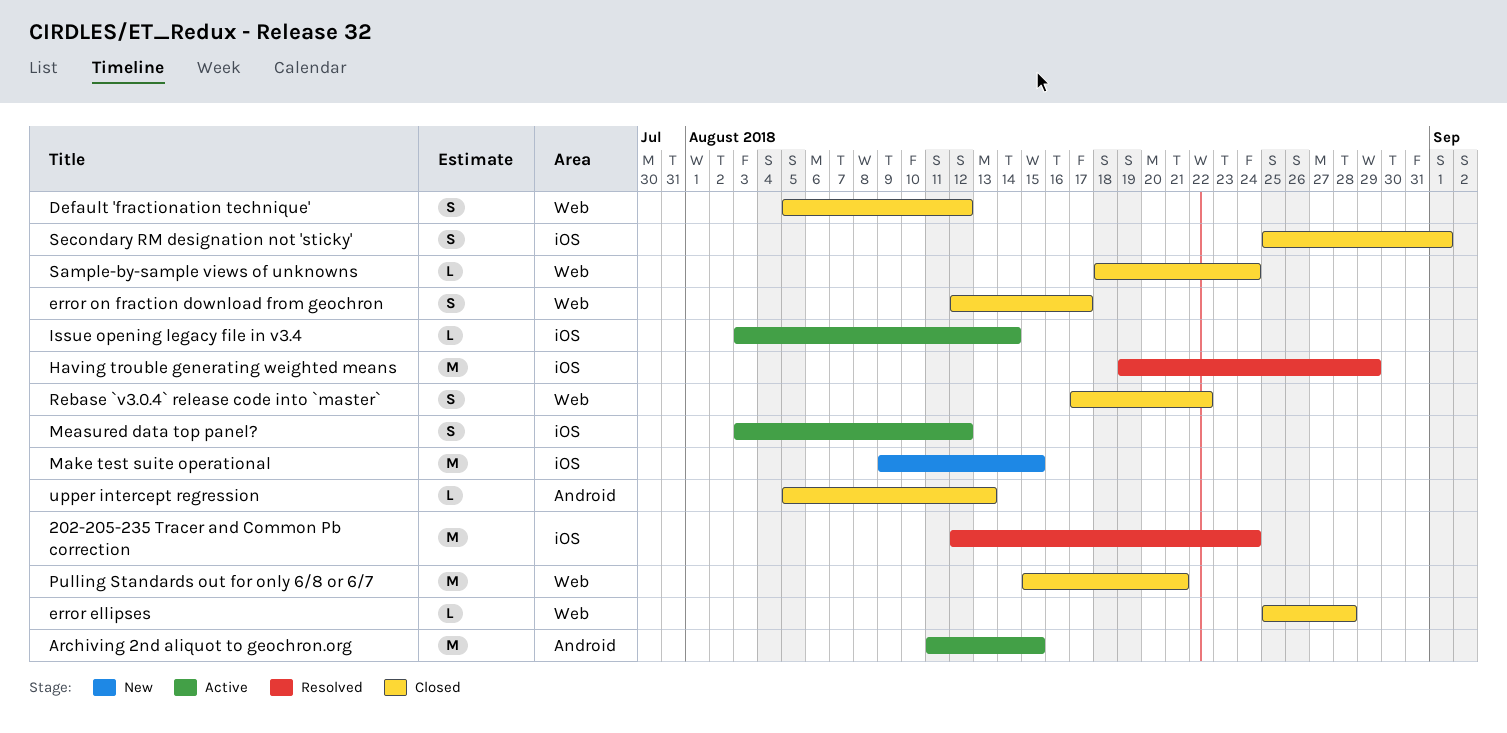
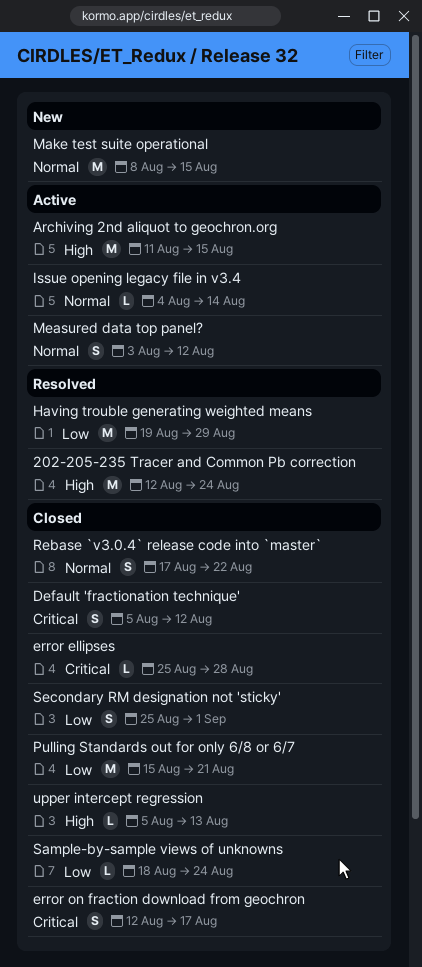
Issue opening legacy file in v3.4, start: Aug 3 -> Aug 4
Make test suite operational, start: Aug 9 -> Aug 8

